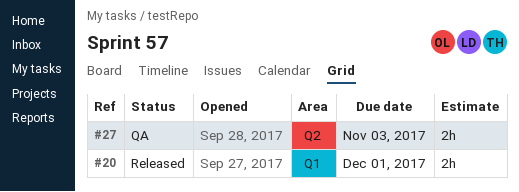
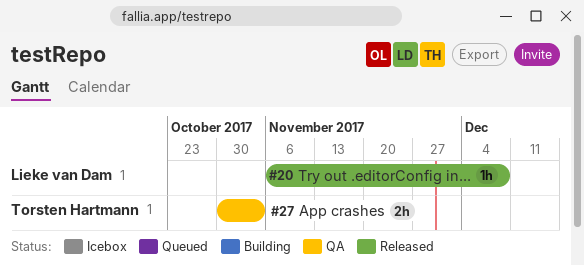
#20, estimate: 2h -> 1h
#20, due: Dec 1 -> Dec 8

